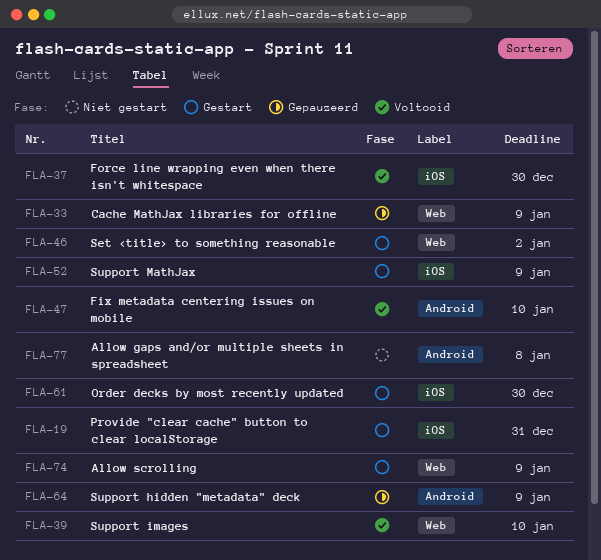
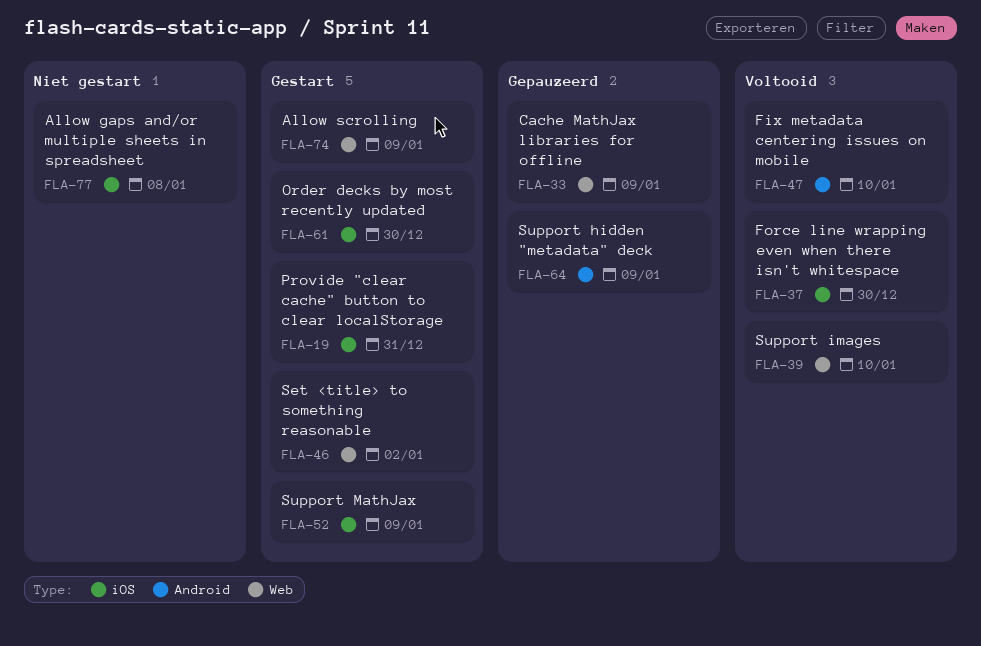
FLA-77, label: Android -> iOS

